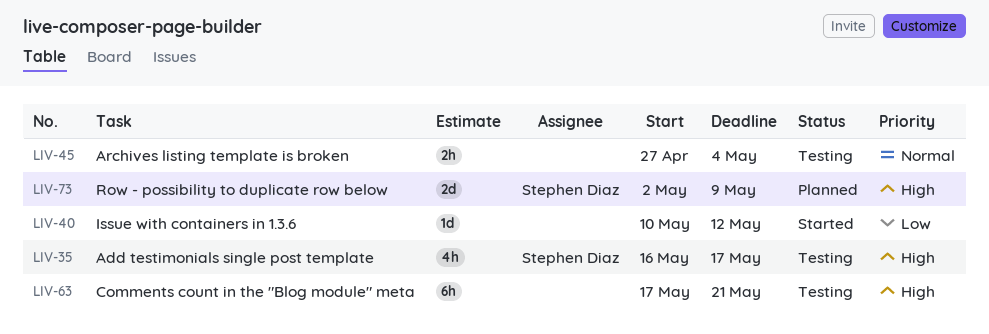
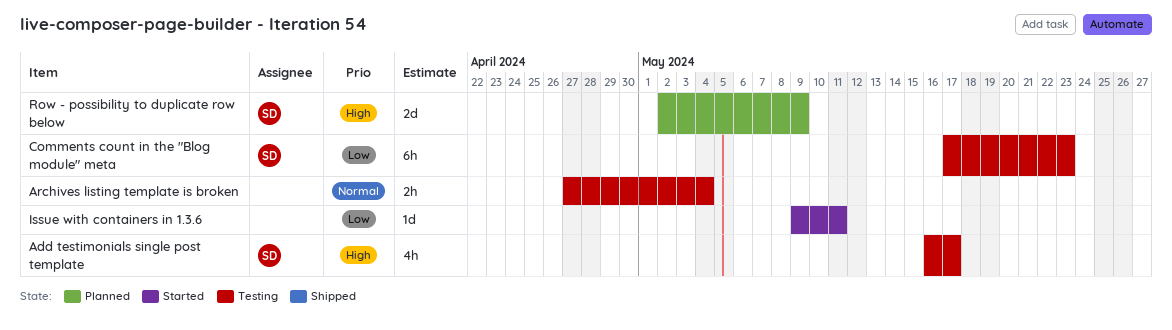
Comments count in the "Blog module" meta, owner: none -> Stephen Diaz
Comments count in the "Blog module" meta, priority: High -> Low
Comments count in the "Blog module" meta, due: May 21 -> May 23
Issue with containers in 1.3.6, start: May 10 -> May 9
Issue with containers in 1.3.6, due: May 12 -> May 11

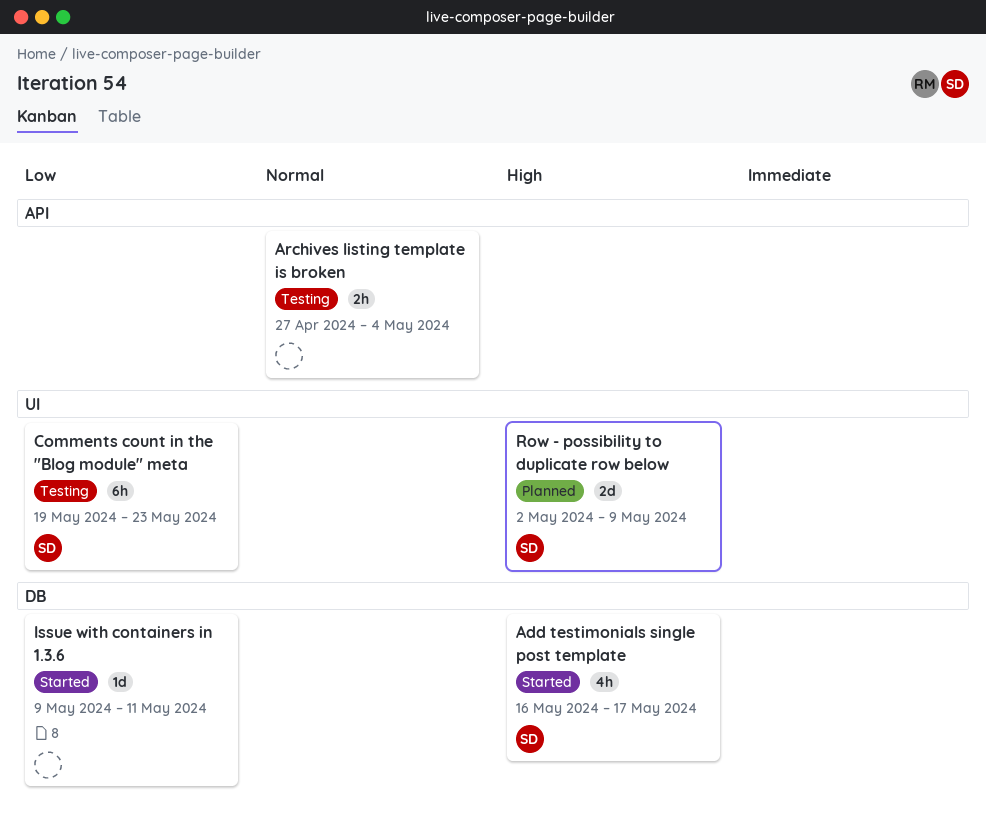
Add testimonials single post template, status: Testing -> Started
Comments count in the "Blog module" meta, start: May 17 -> May 19

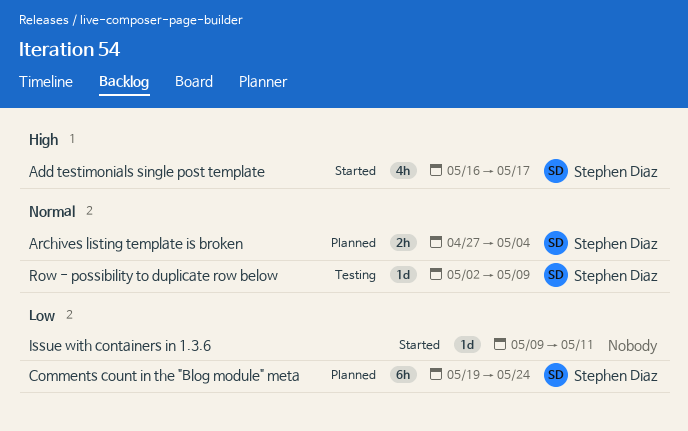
Archives listing template is broken, status: Testing -> Planned
Archives listing template is broken, owner: none -> Stephen Diaz
Comments count in the "Blog module" meta, status: Testing -> Planned
Comments count in the "Blog module" meta, due: May 23 -> May 24
Row - possibility to duplicate row below, status: Planned -> Testing
Row - possibility to duplicate row below, priority: High -> Normal
Row - possibility to duplicate row below, estimate: 2d -> 1d

